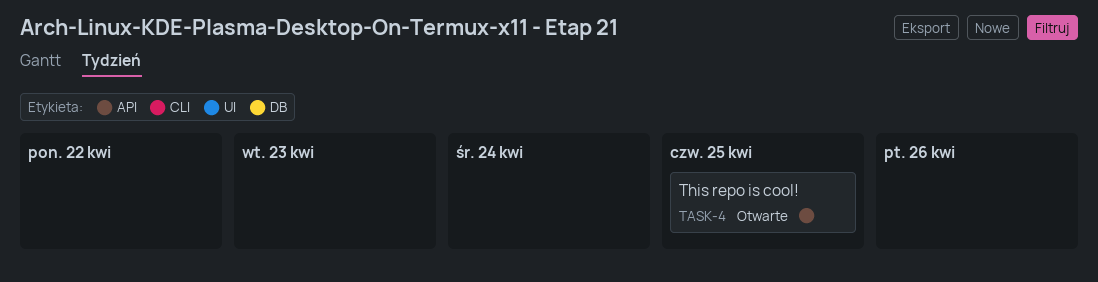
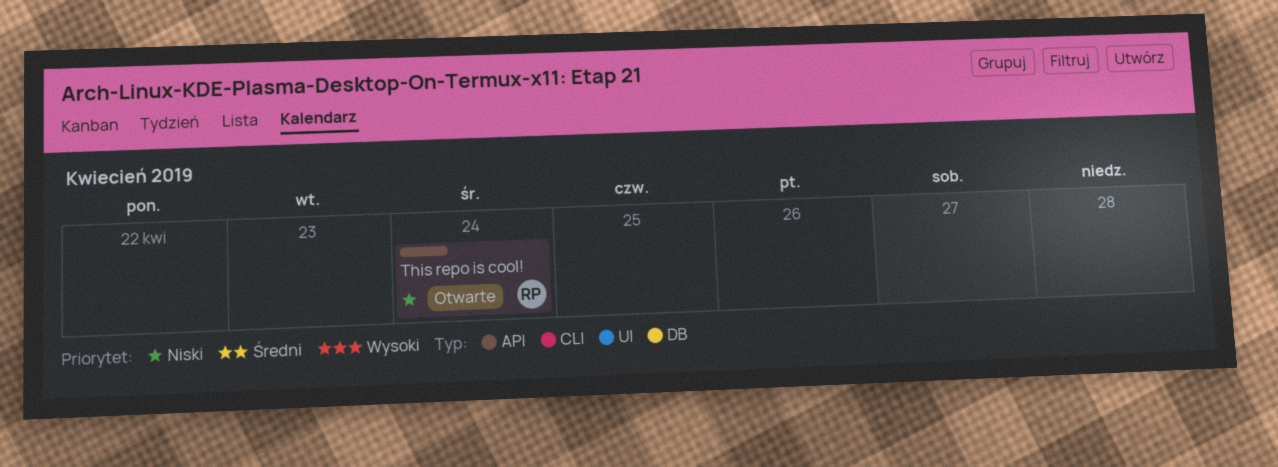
This repo is cool!, due: Apr 25 -> Apr 24

